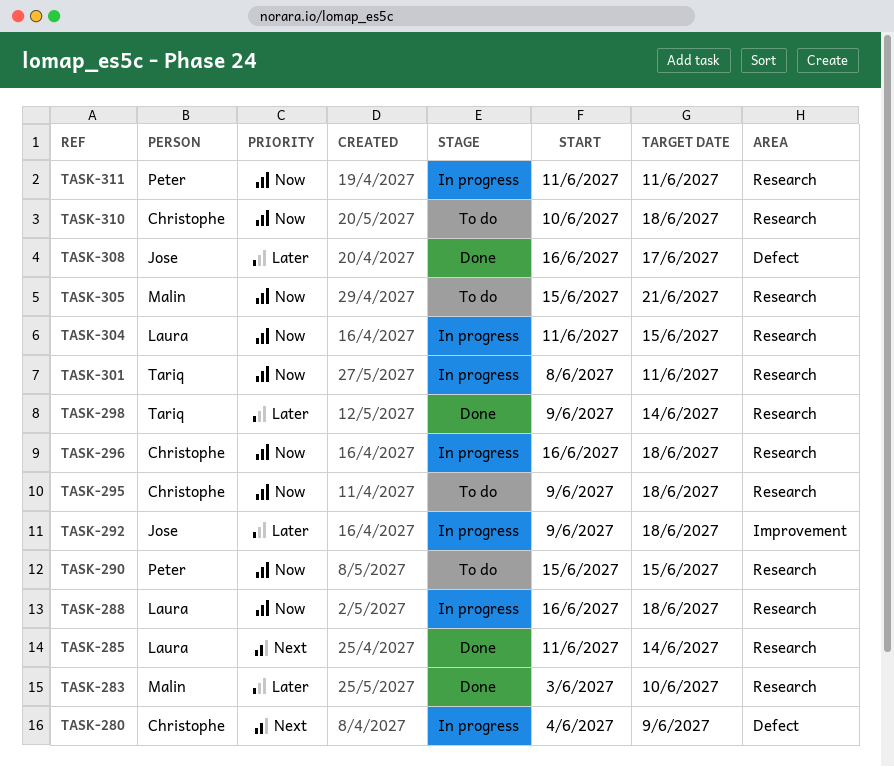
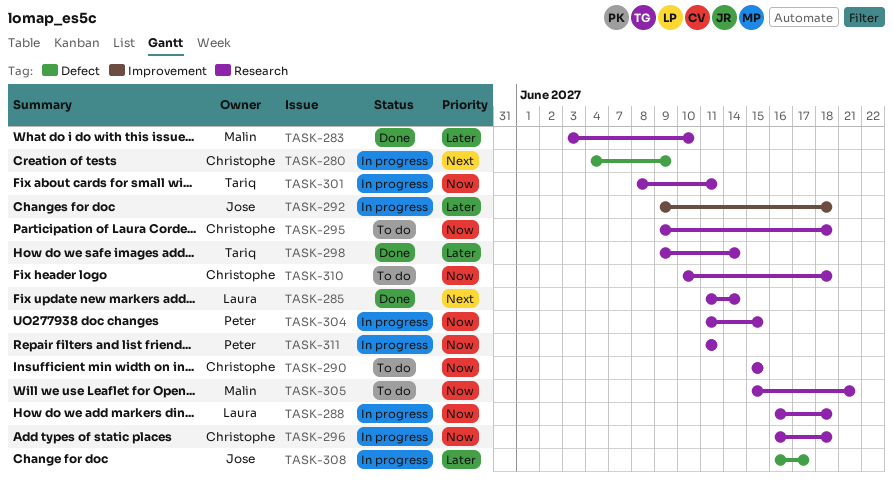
TASK-290, owner: Peter -> Christophe
TASK-304, owner: Laura -> Peter
TASK-308, status: Done -> In progress

